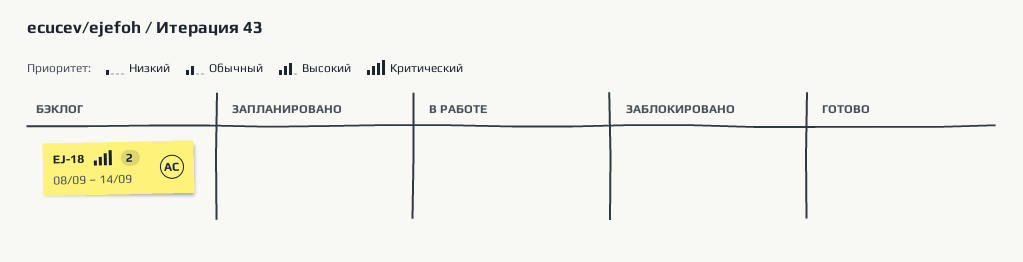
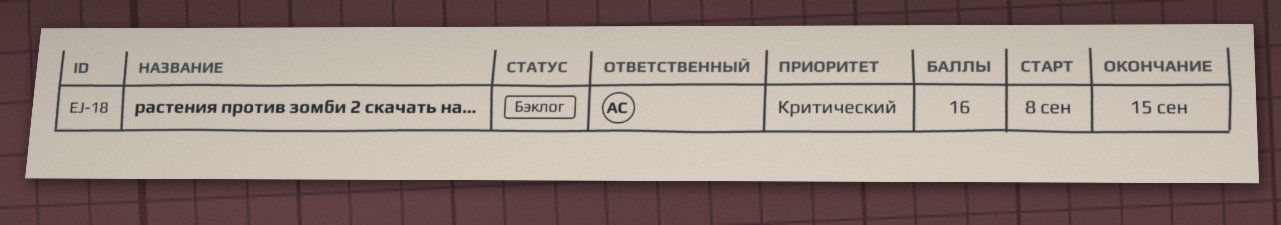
EJ-18, estimate: 2 -> 16
EJ-18, due: Sep 14 -> Sep 15

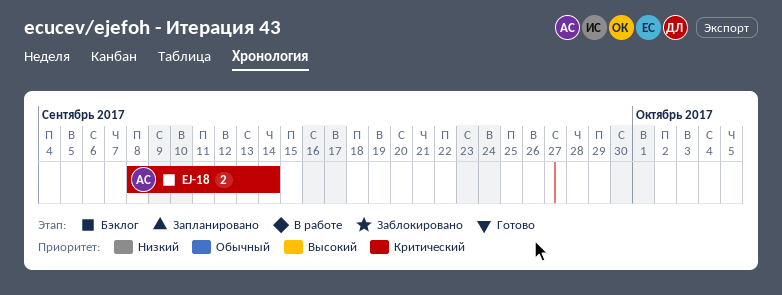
EJ-18, estimate: 16 -> 2
EJ-18, due: Sep 15 -> Sep 14

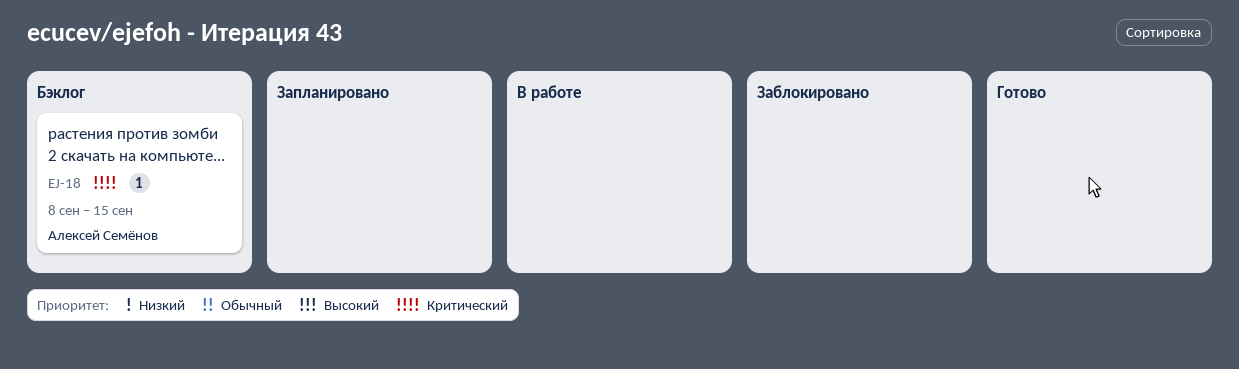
EJ-18, estimate: 2 -> 1
EJ-18, due: Sep 14 -> Sep 15

